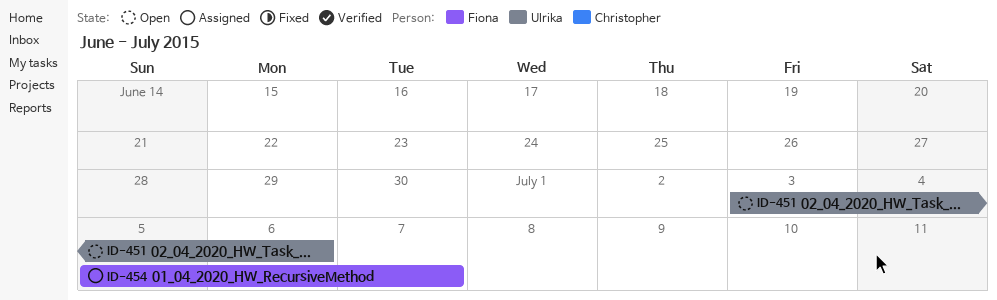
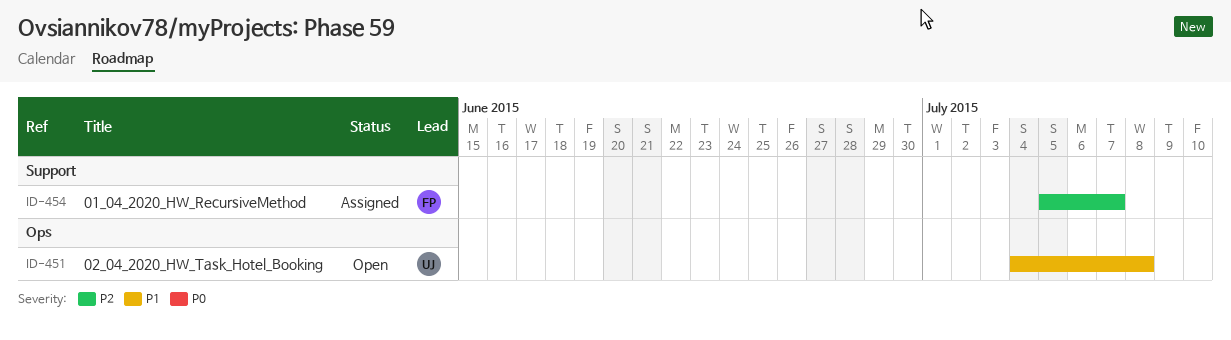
ID-451, start: Jul 3 -> Jul 4
ID-451, due: Jul 6 -> Jul 8

